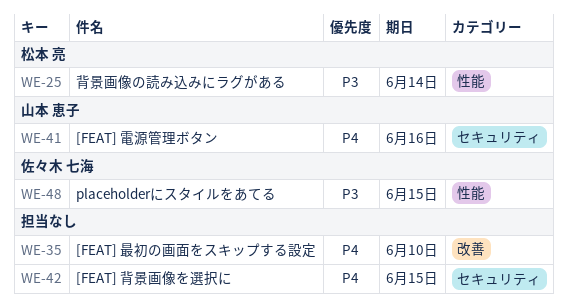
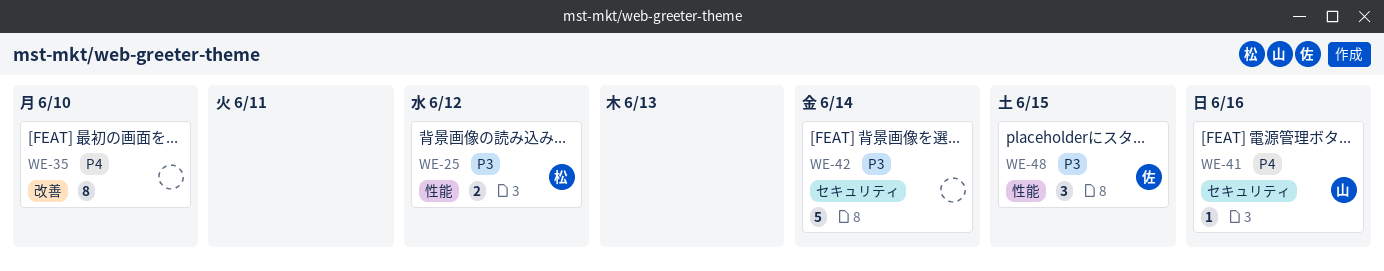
WE-25, due: Jun 14 -> Jun 12
WE-42, priority: P4 -> P3
WE-42, due: Jun 15 -> Jun 14

